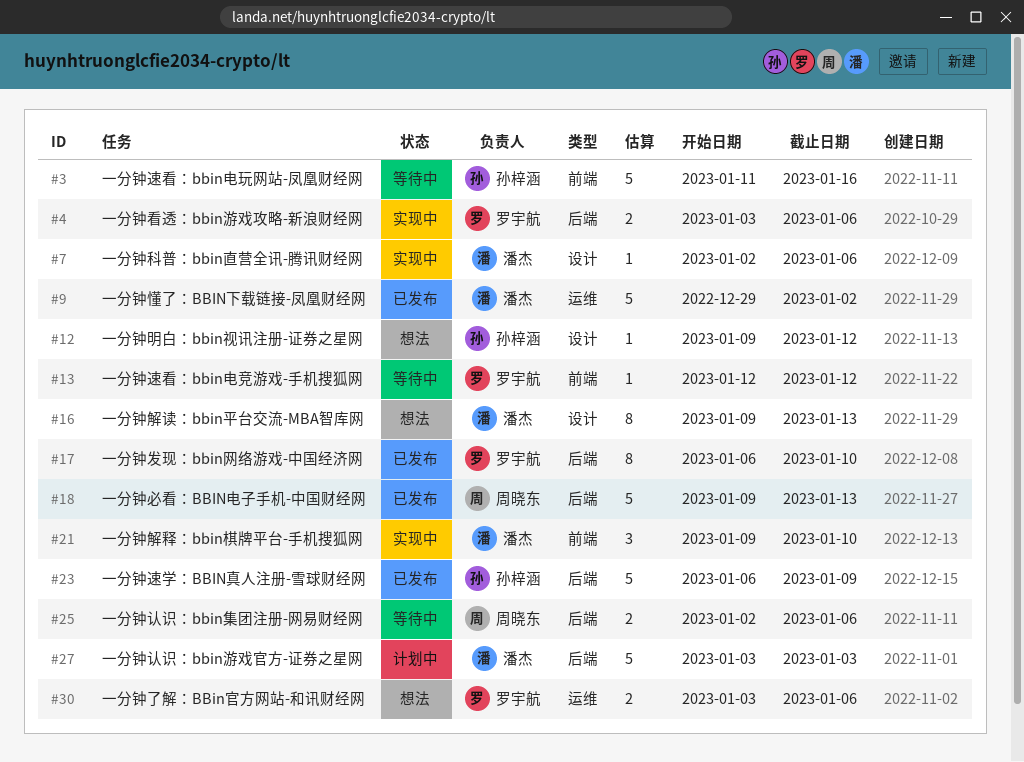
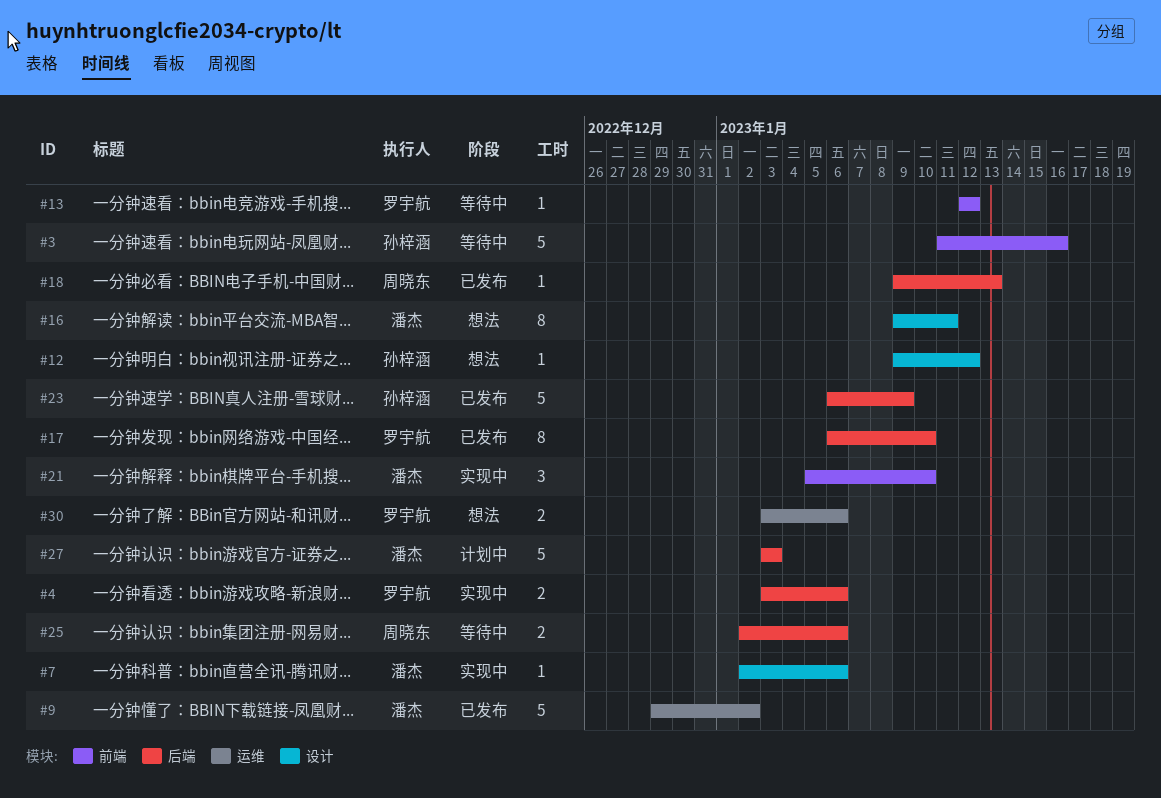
#16, due: Jan 13 -> Jan 11
#18, estimate: 5 -> 1
#21, start: Jan 9 -> Jan 5

